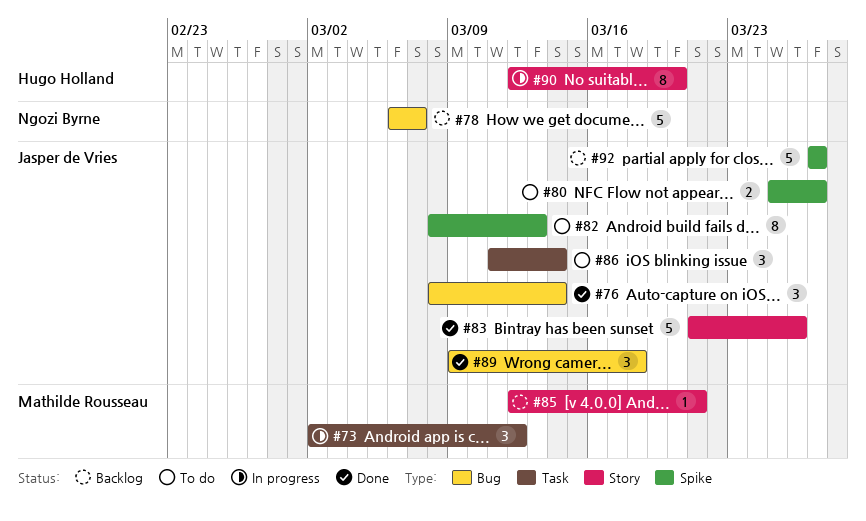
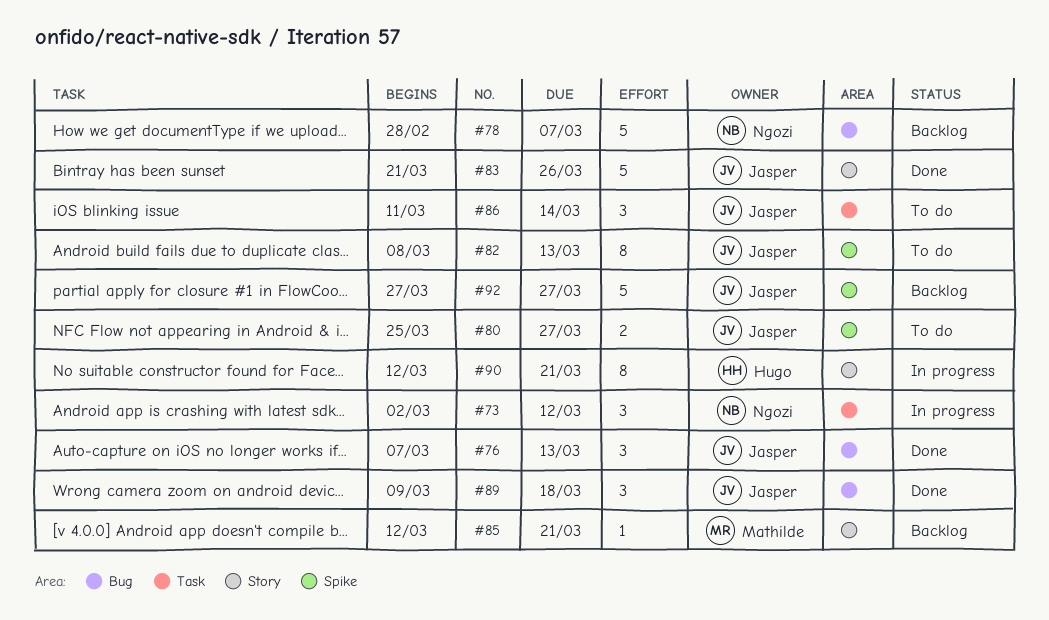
#73, owner: Mathilde Rousseau -> Ngozi Byrne
#76, start: Mar 8 -> Mar 7
#76, due: Mar 14 -> Mar 13
#78, start: Mar 6 -> Feb 28
#90, due: Mar 20 -> Mar 21

